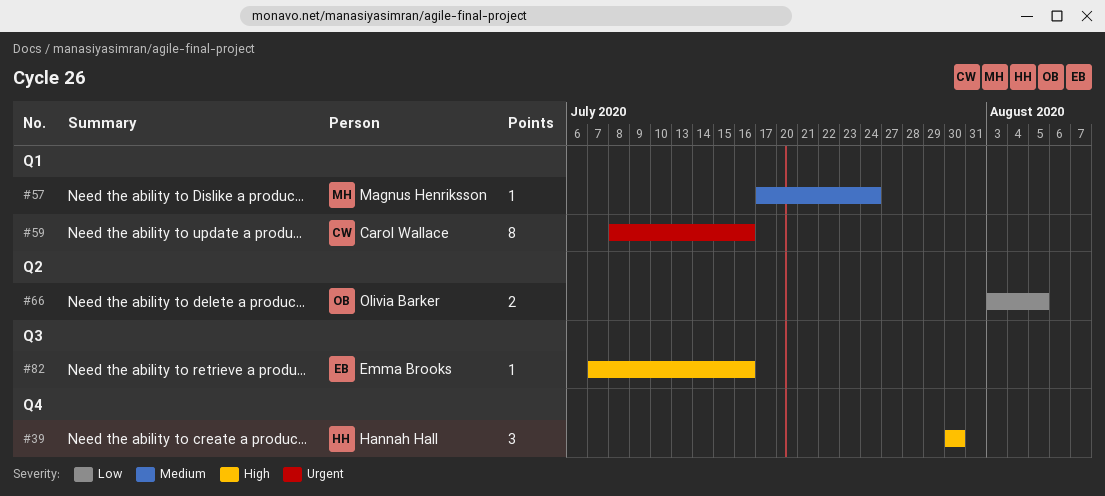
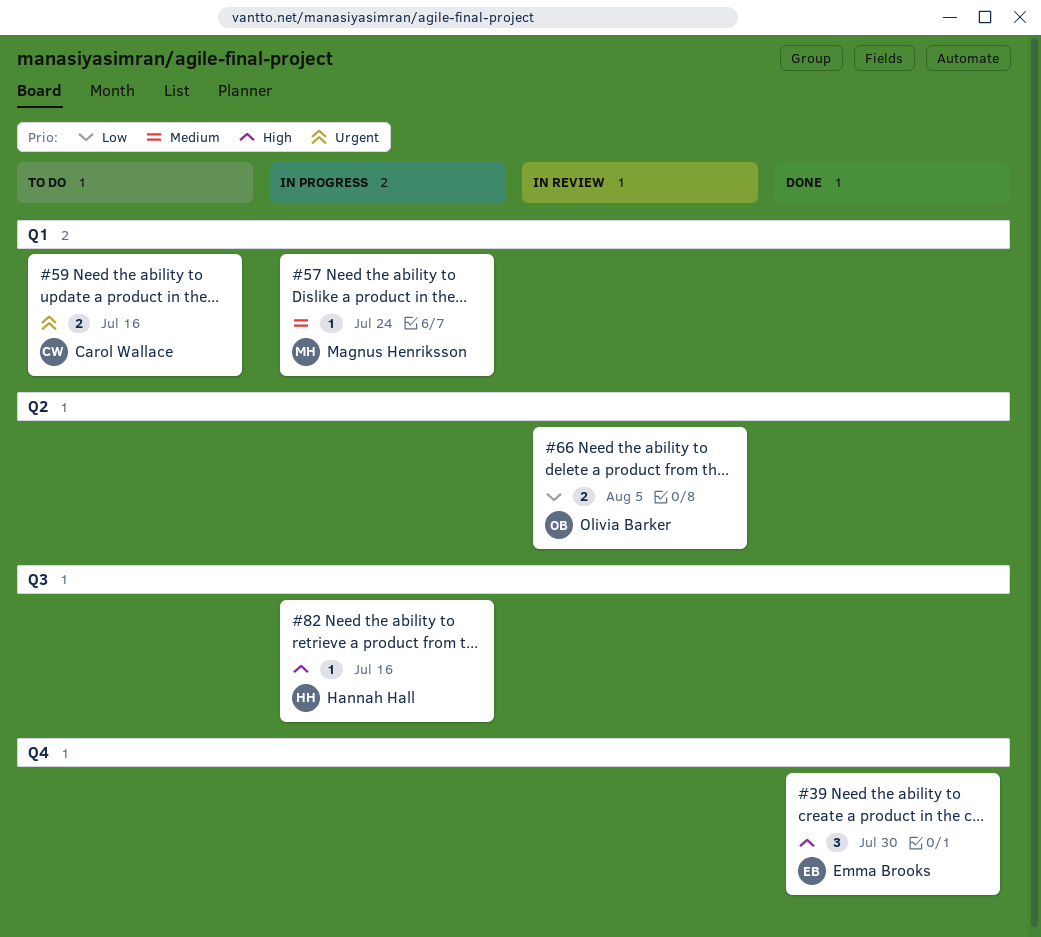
#39, owner: Hannah Hall -> Emma Brooks
#59, estimate: 8 -> 2
#82, owner: Emma Brooks -> Hannah Hall

